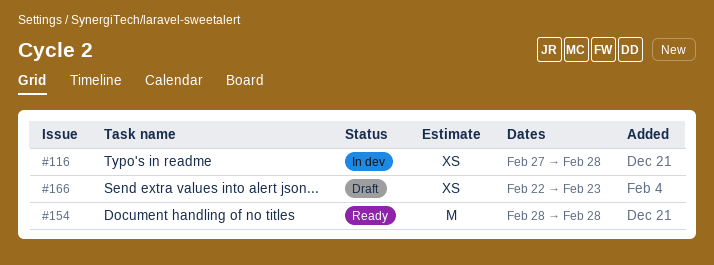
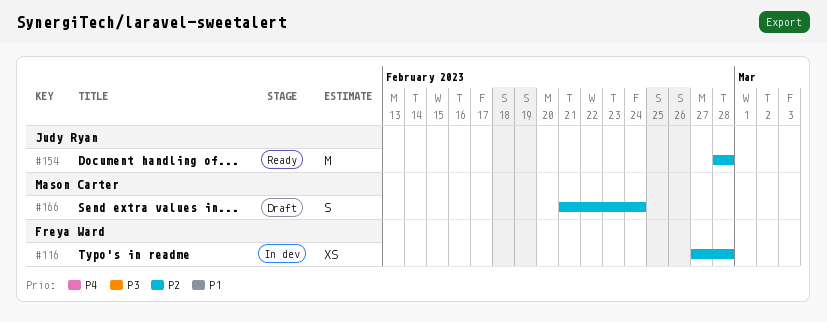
#166, estimate: XS -> S
#166, start: Feb 22 -> Feb 21
#166, due: Feb 23 -> Feb 24

